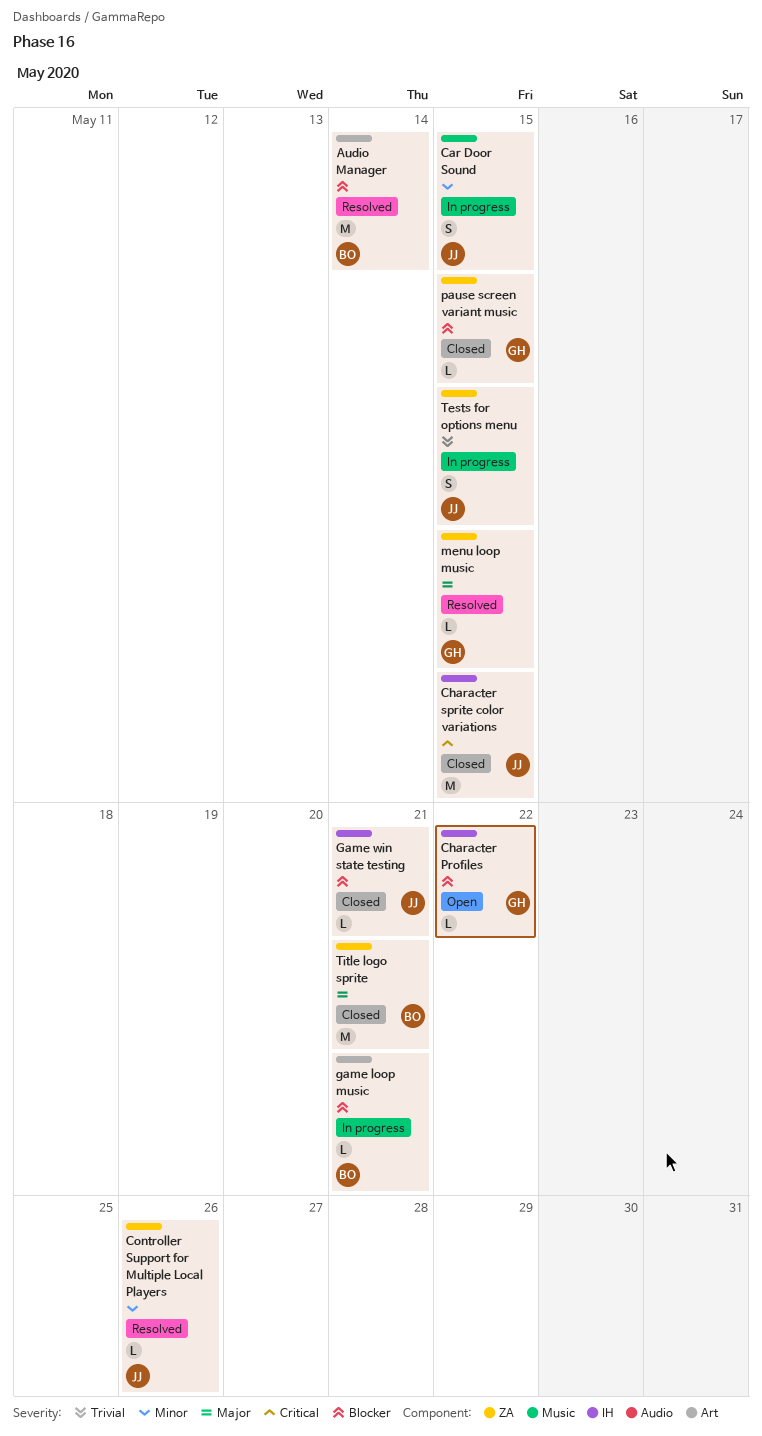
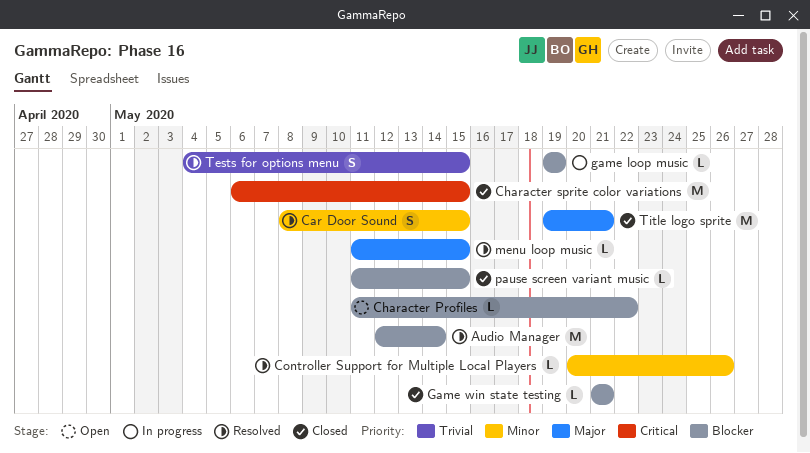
Car Door Sound, status: In progress -> Resolved
game loop music, due: May 21 -> May 19
Tests for options menu, status: In progress -> Resolved

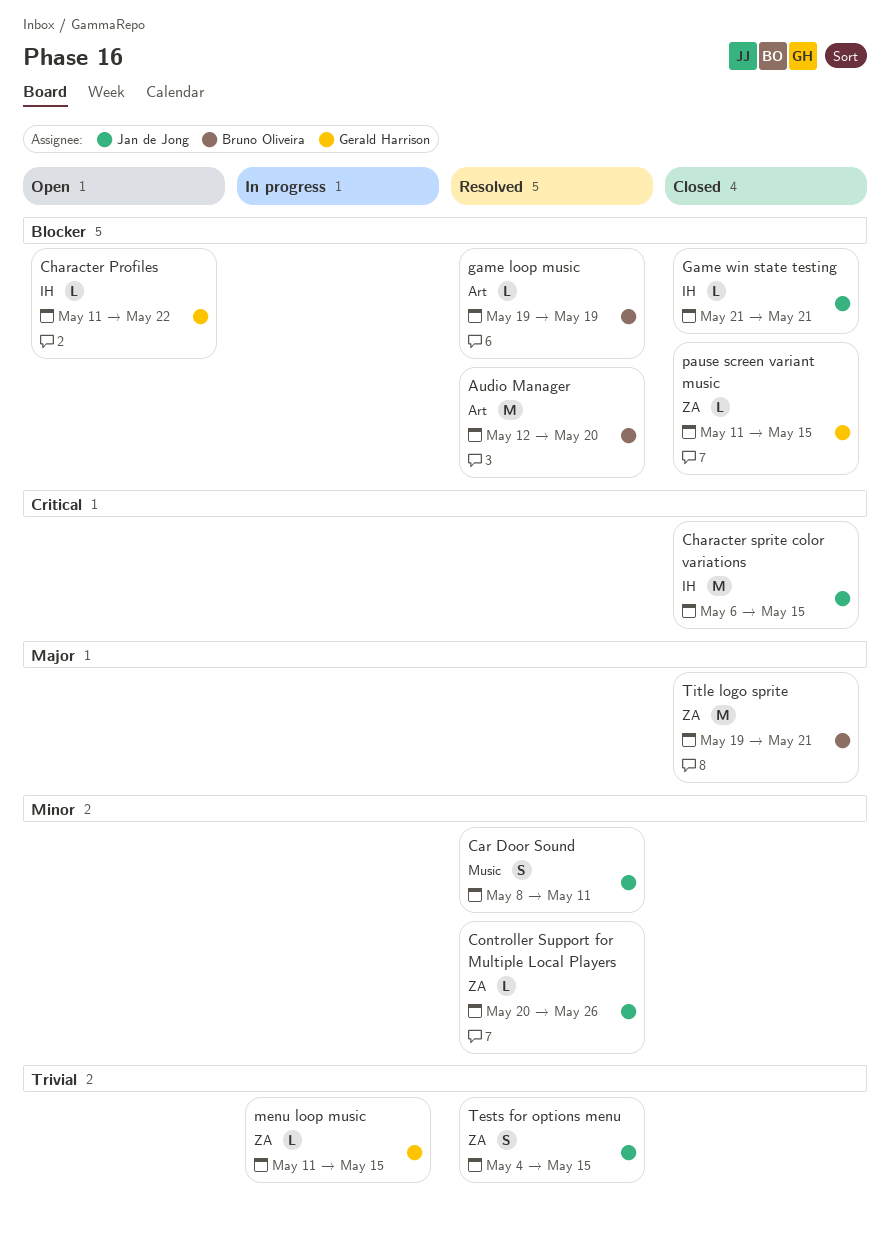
Audio Manager, due: May 14 -> May 20
Car Door Sound, due: May 15 -> May 11
game loop music, status: In progress -> Resolved
menu loop music, status: Resolved -> In progress
menu loop music, priority: Major -> Trivial

